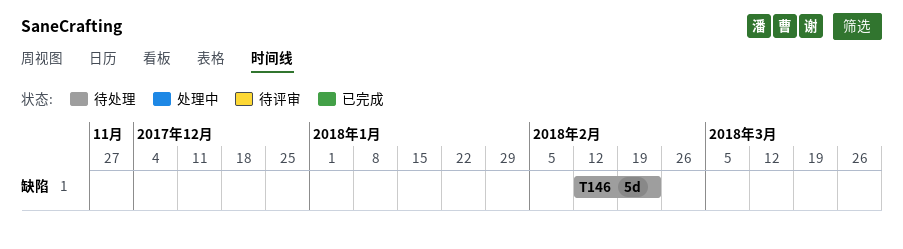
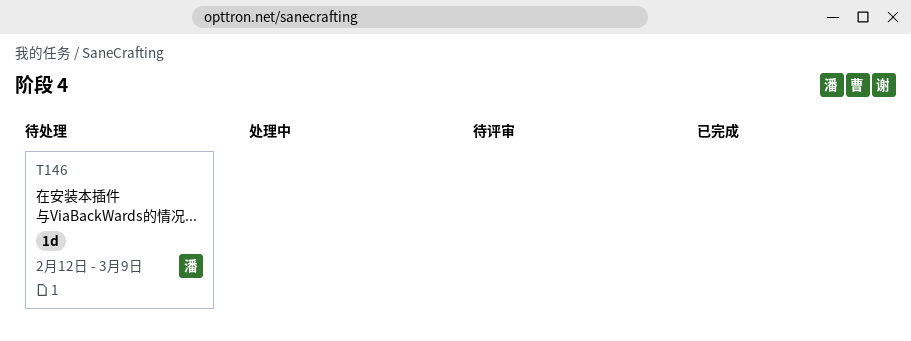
T146, estimate: 5d -> 1d
T146, due: Feb 23 -> Mar 9

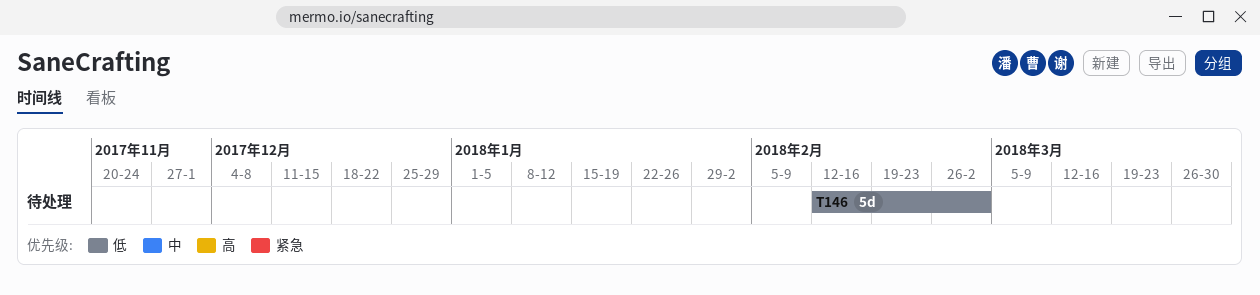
T146, estimate: 1d -> 5d
T146, due: Mar 9 -> Mar 2

